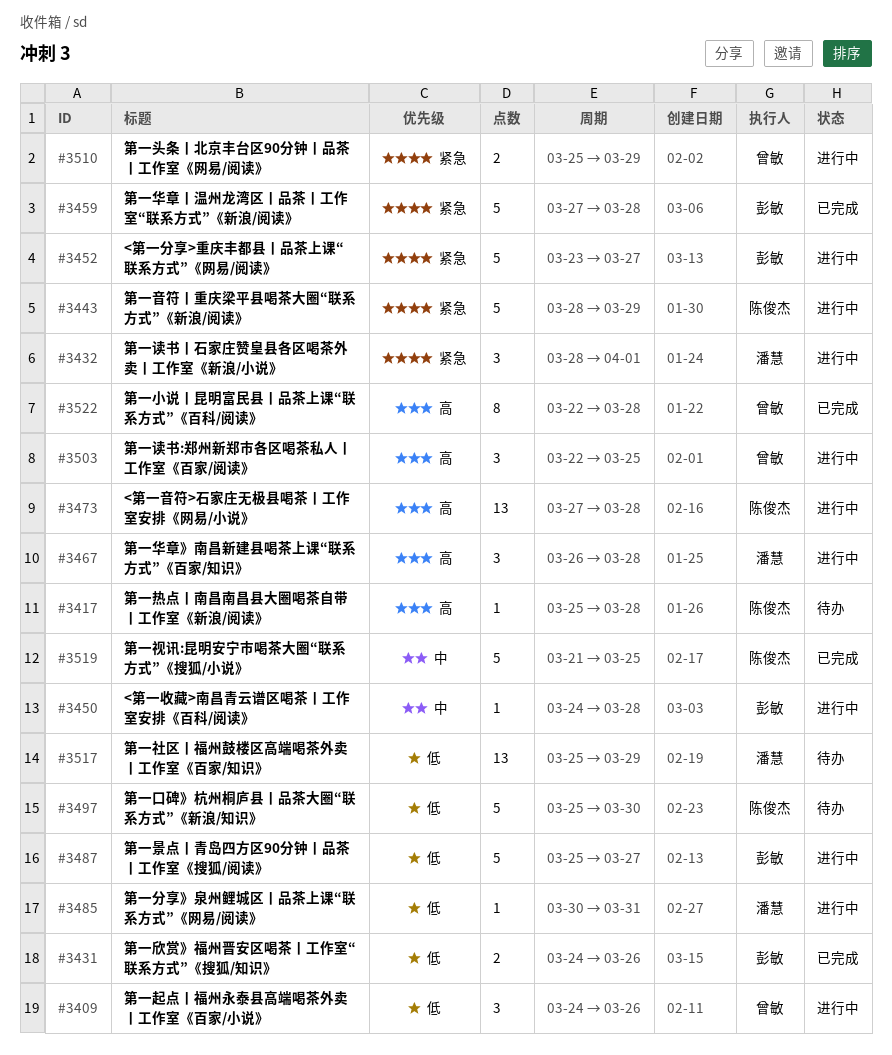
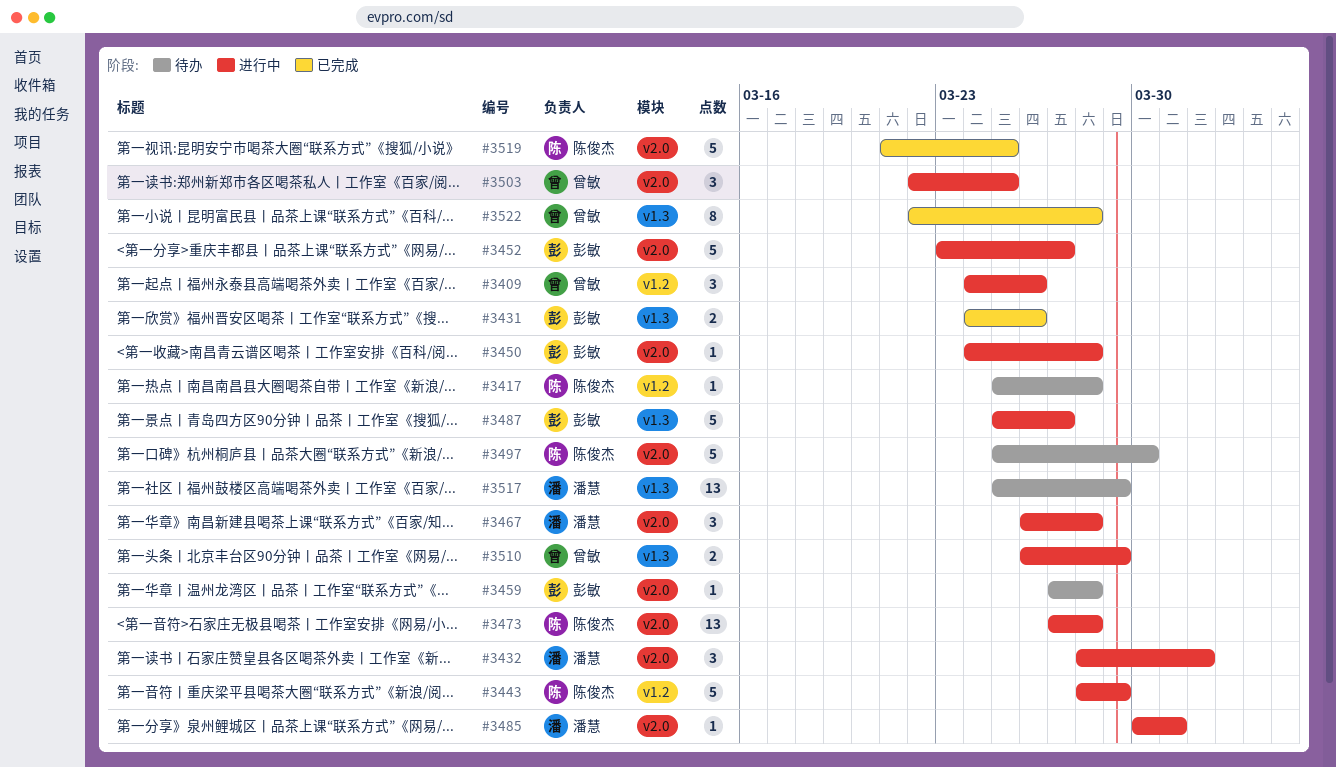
#3459, status: 已完成 -> 待办
#3459, estimate: 5 -> 1
#3510, start: Mar 25 -> Mar 26

